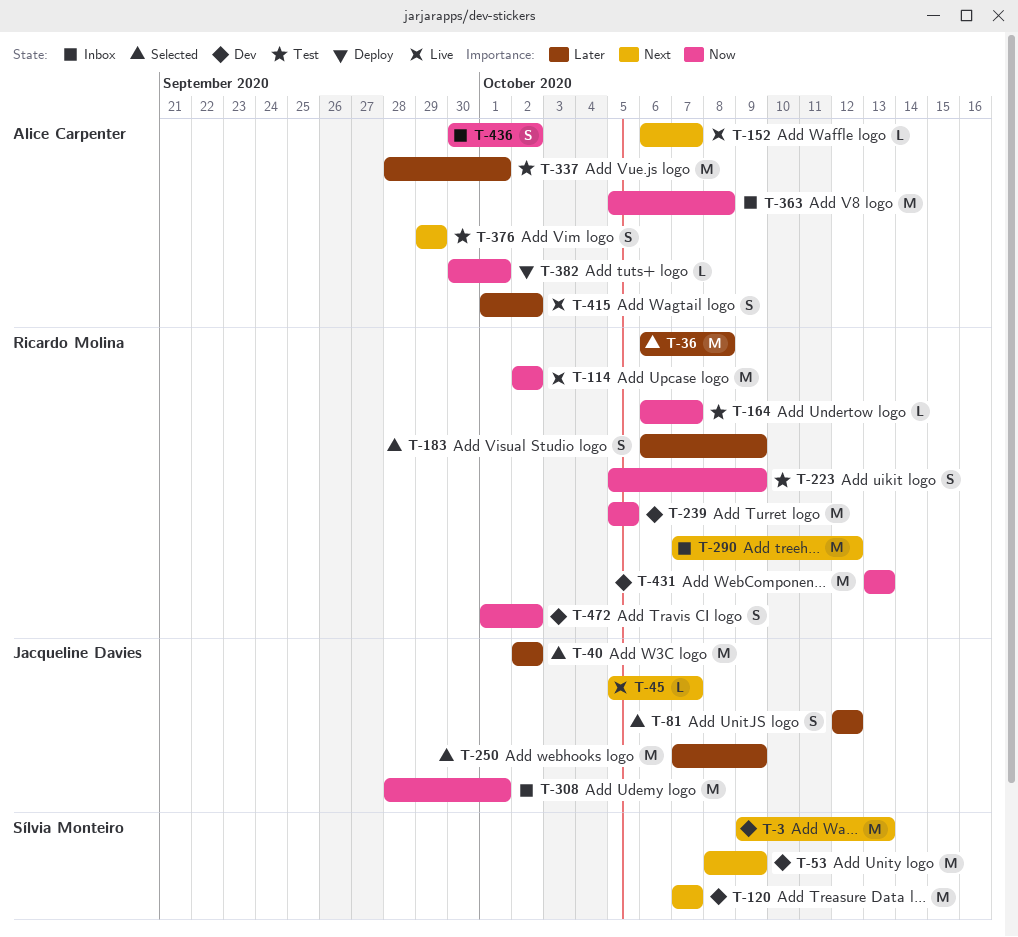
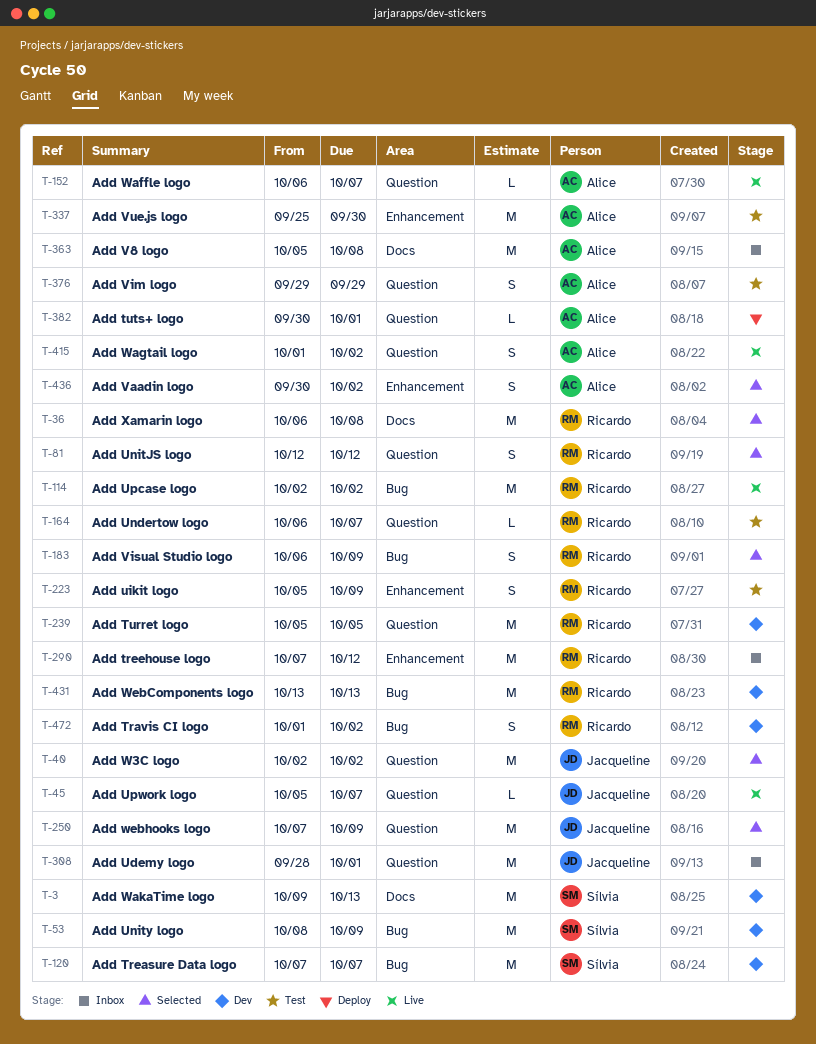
T-81, owner: Jacqueline Davies -> Ricardo Molina
T-337, start: Sep 28 -> Sep 25
T-337, due: Oct 1 -> Sep 30
T-436, status: Inbox -> Selected

